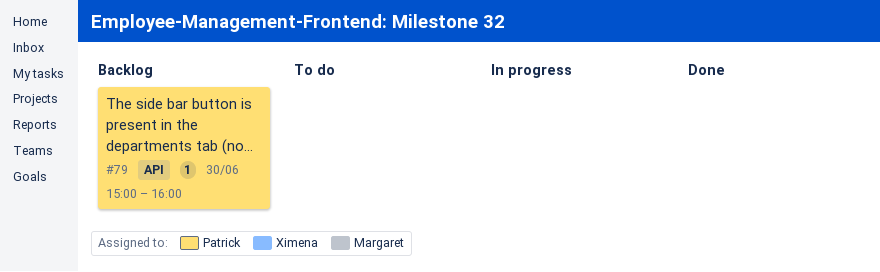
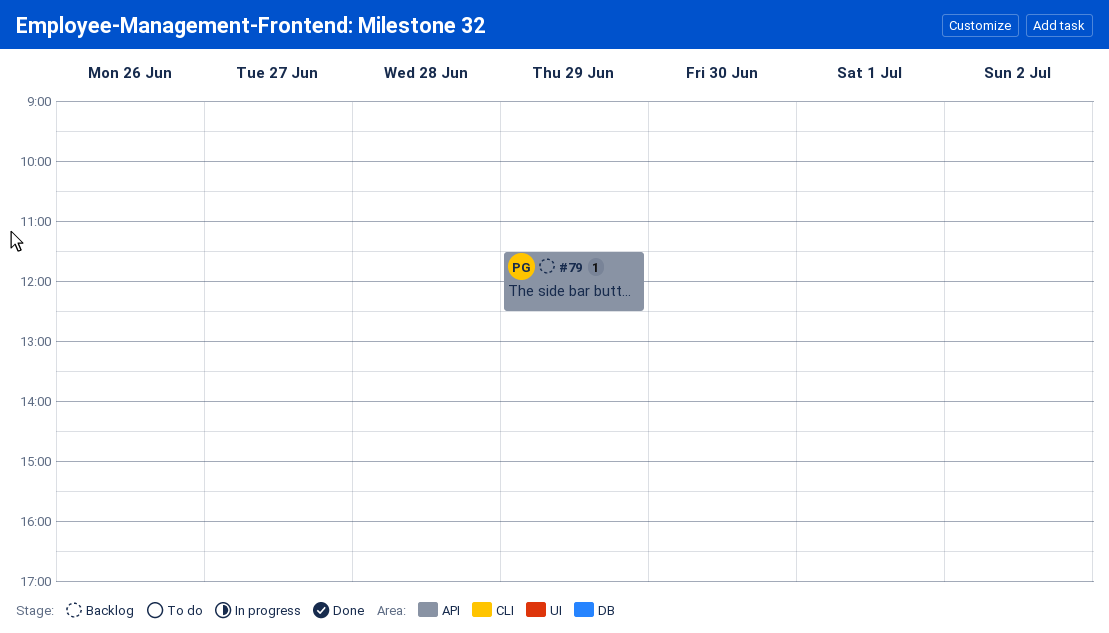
#79, day: Jun 30 -> Jun 29
#79, begins: 15:00 -> 11:30
#79, ends: 16:00 -> 12:30

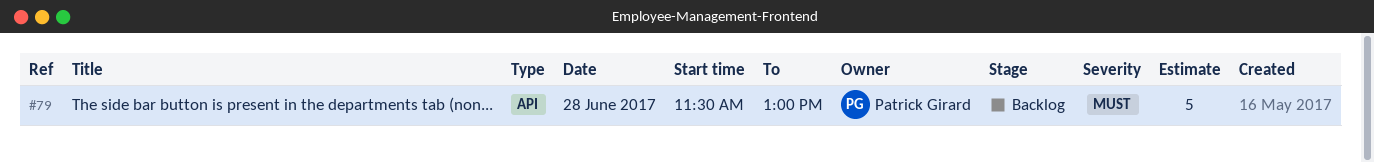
#79, estimate: 1 -> 5
#79, day: Jun 29 -> Jun 28
#79, ends: 12:30 -> 13:00

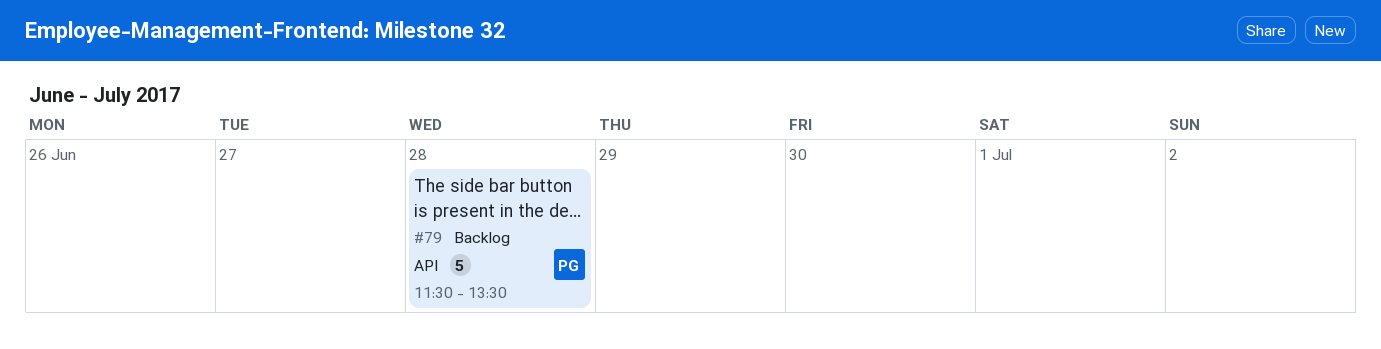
#79, ends: 13:00 -> 13:30

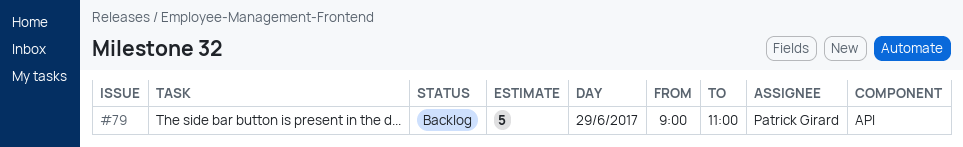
#79, day: Jun 28 -> Jun 29
#79, begins: 11:30 -> 09:00
#79, ends: 13:30 -> 11:00

